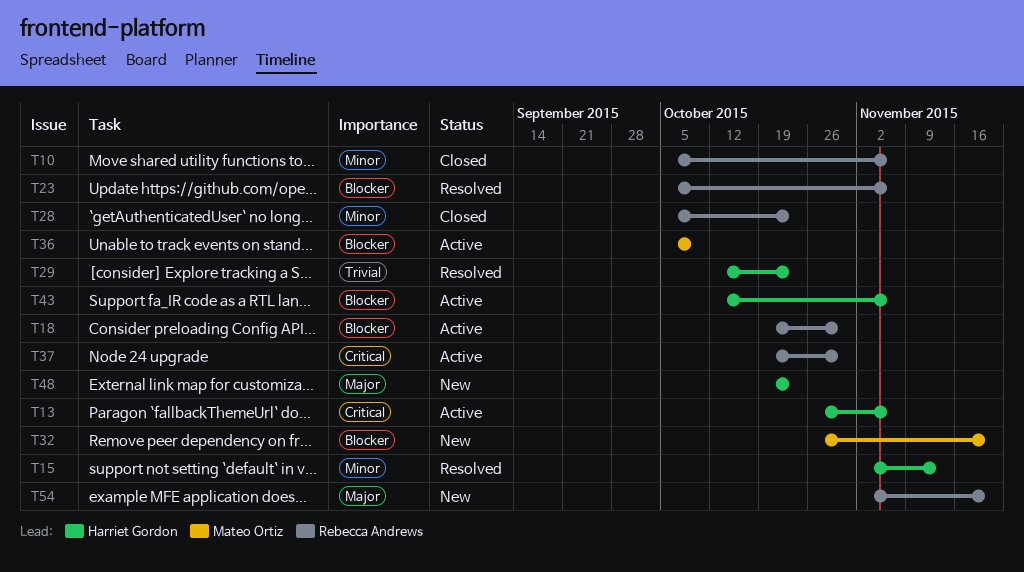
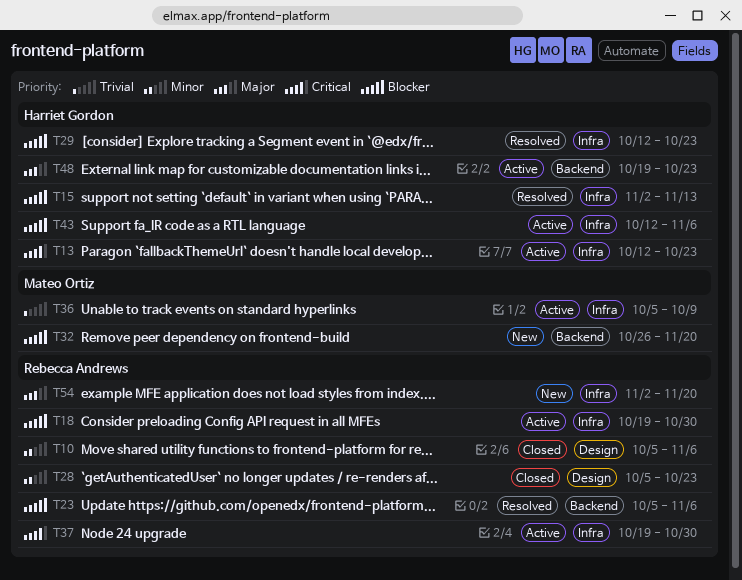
T13, start: Oct 26 -> Oct 12
T13, due: Nov 6 -> Oct 23
T15, priority: Minor -> Blocker
T29, priority: Trivial -> Blocker
T36, priority: Blocker -> Trivial
T48, status: New -> Active

